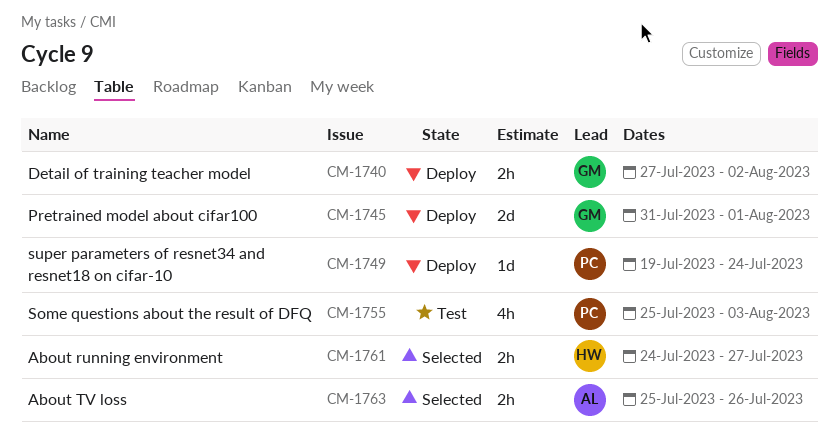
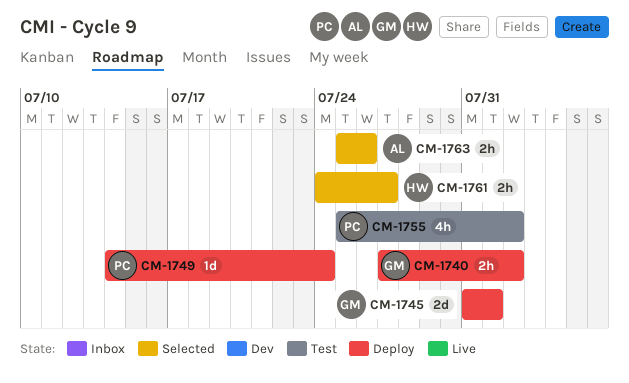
CM-1749, start: Jul 19 -> Jul 14
CM-1755, due: Aug 3 -> Aug 2

